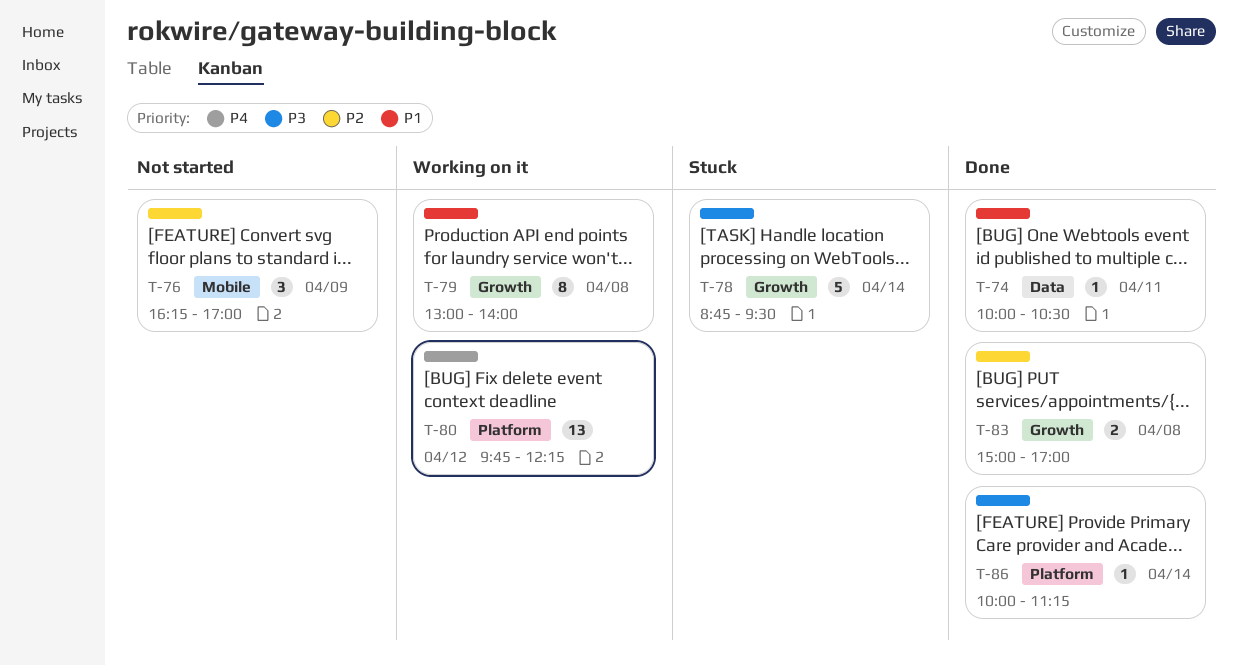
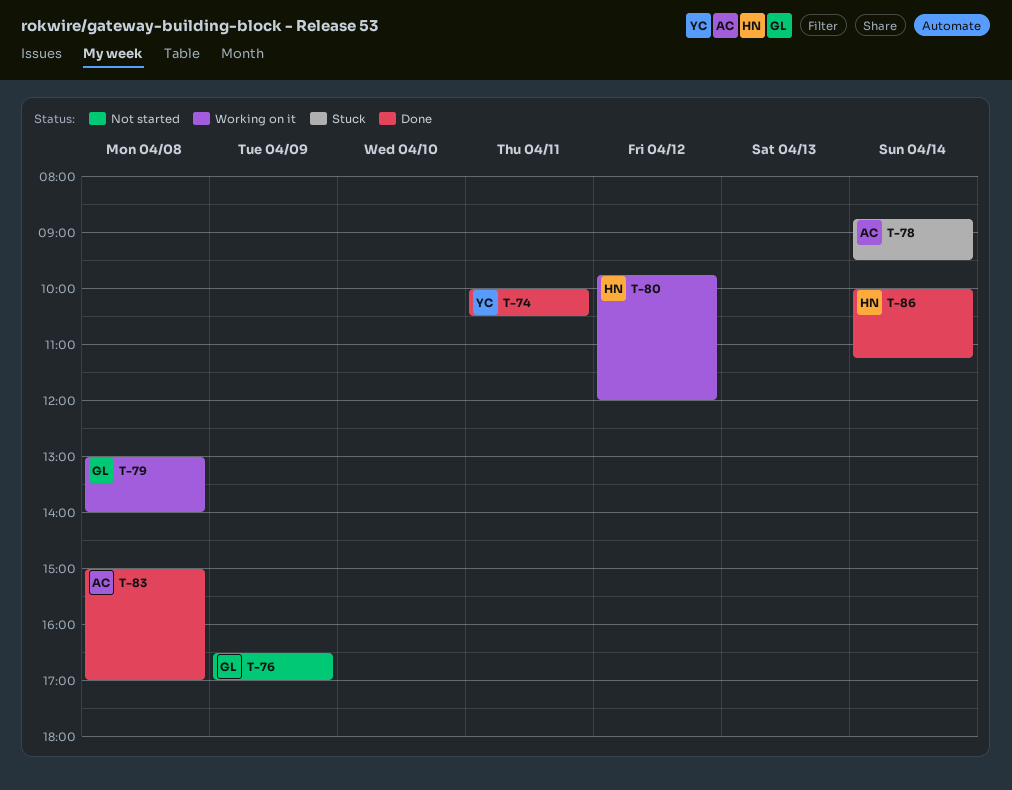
T-76, begins: 16:15 -> 16:30
T-80, ends: 12:15 -> 12:00

